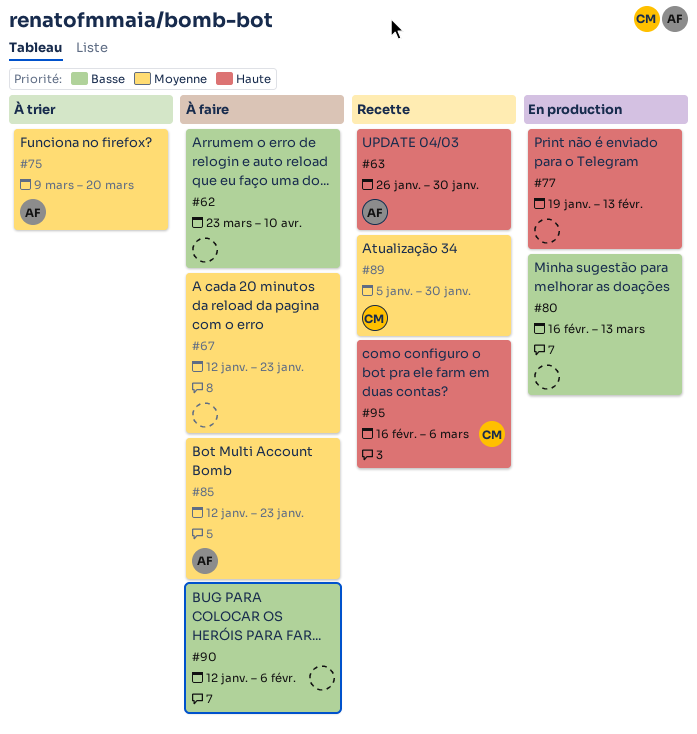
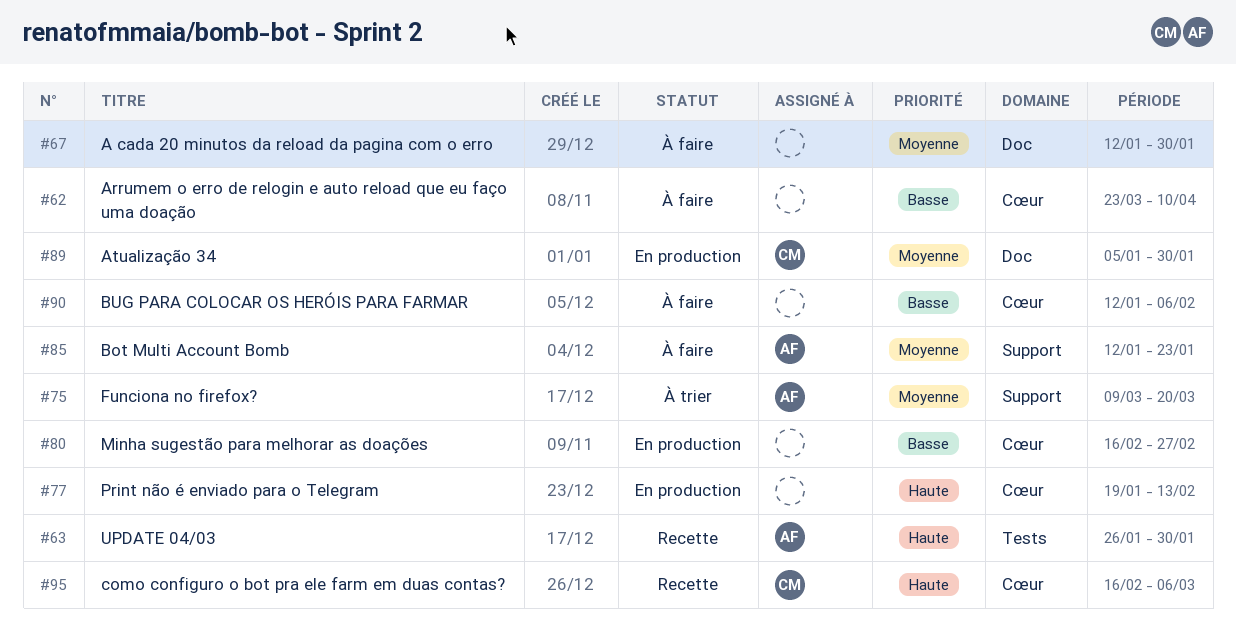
#67, due: Jan 23 -> Jan 30
#80, due: Mar 13 -> Feb 27
#89, status: Recette -> En production

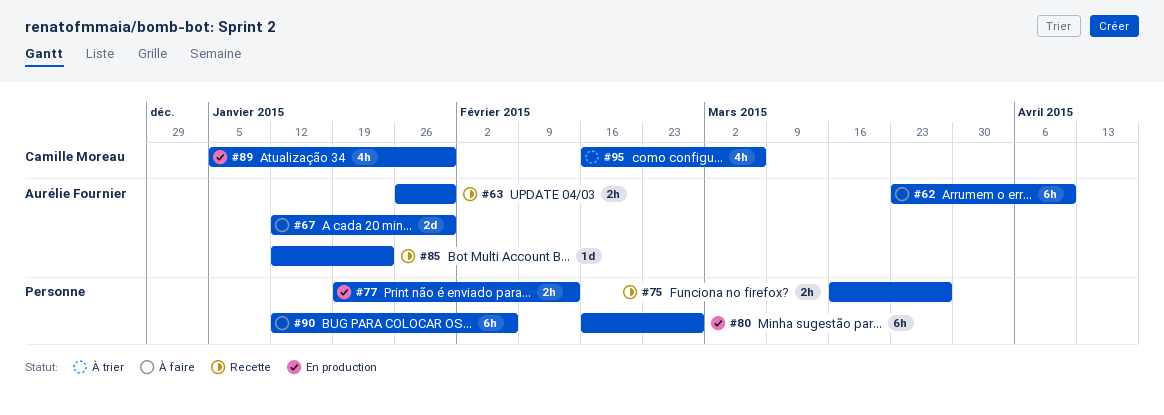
#62, owner: none -> Aurélie Fournier
#67, owner: none -> Aurélie Fournier
#75, status: À trier -> Recette
#75, owner: Aurélie Fournier -> none
#75, start: Mar 9 -> Mar 16
#75, due: Mar 20 -> Mar 27
#85, status: À faire -> Recette
#95, status: Recette -> À trier

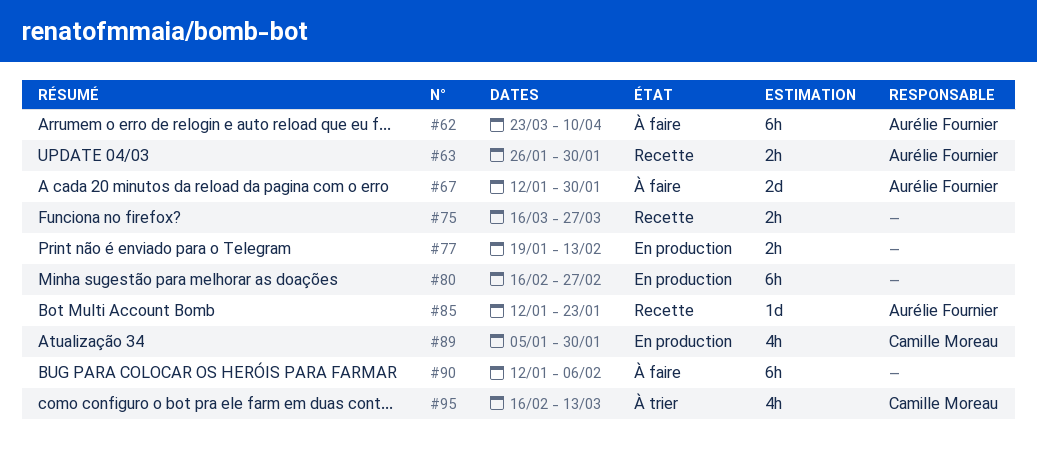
#95, due: Mar 6 -> Mar 13

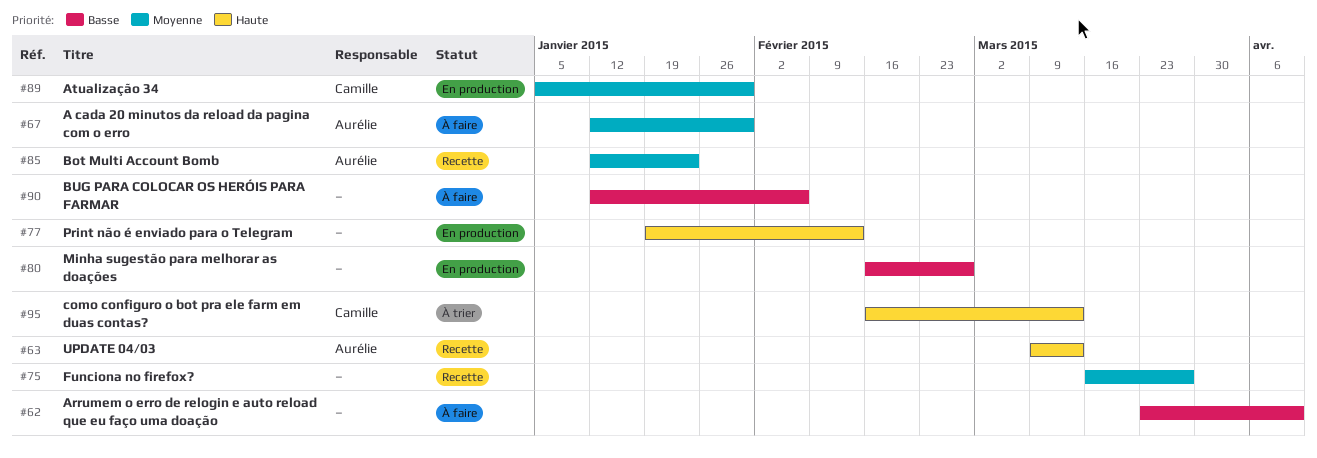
#62, owner: Aurélie Fournier -> none
#63, start: Jan 26 -> Mar 9
#63, due: Jan 30 -> Mar 13

